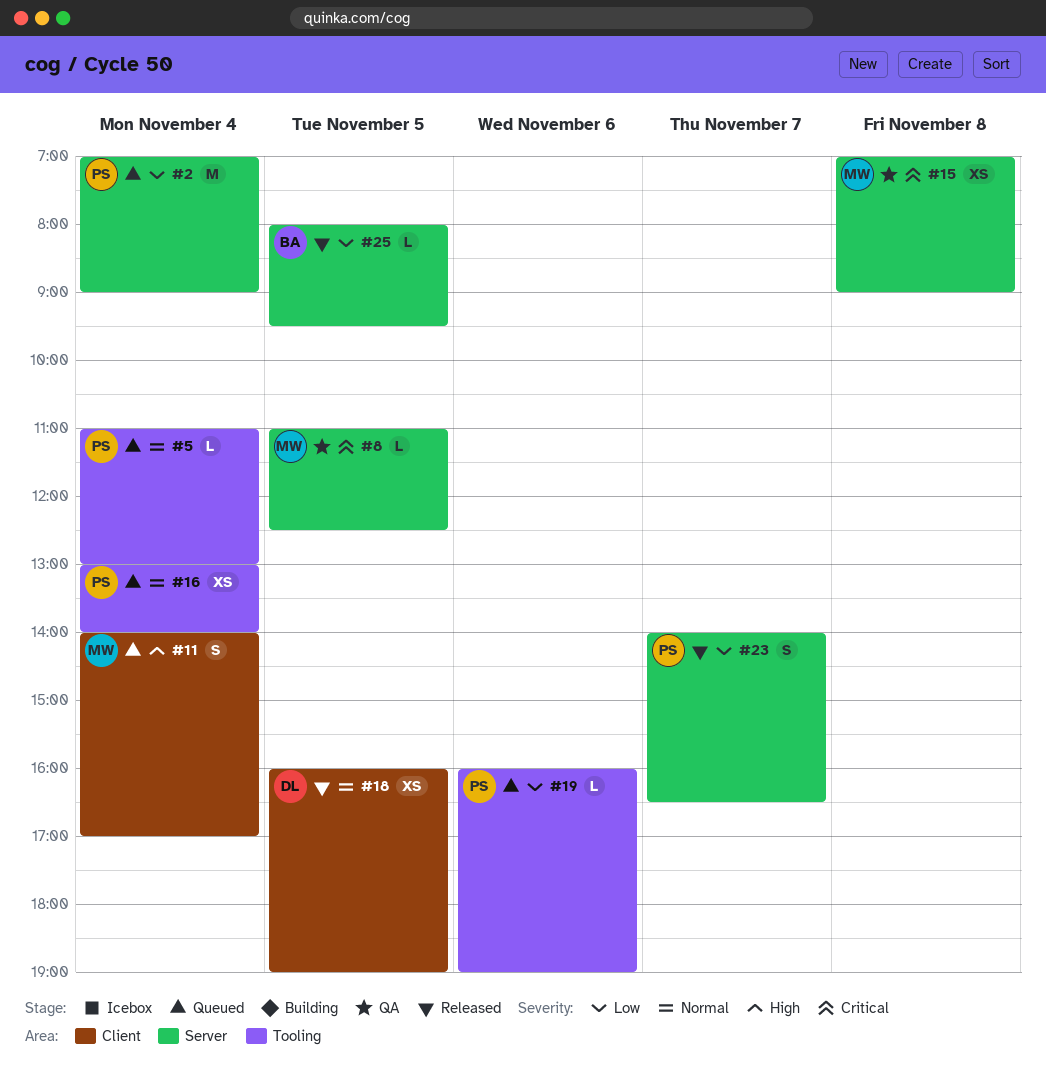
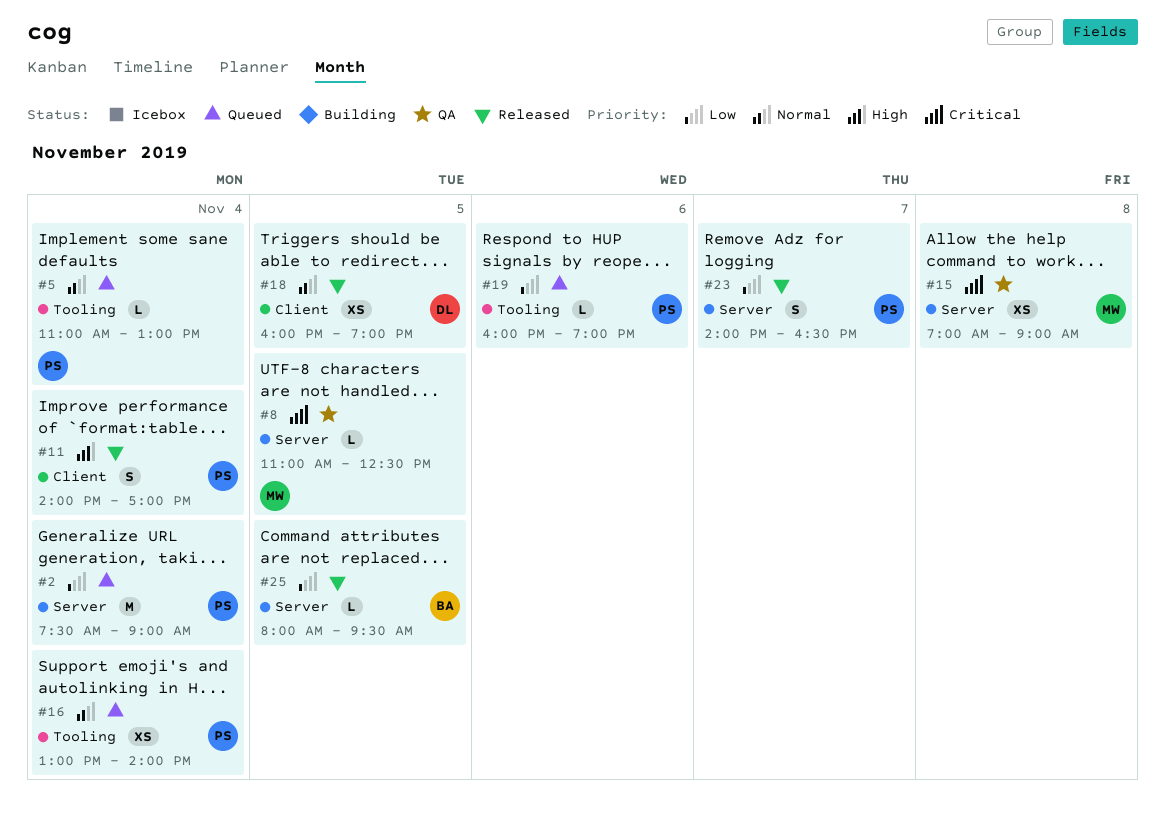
#2, begins: 07:00 -> 07:30
#11, status: Queued -> Released
#11, owner: MW -> PS

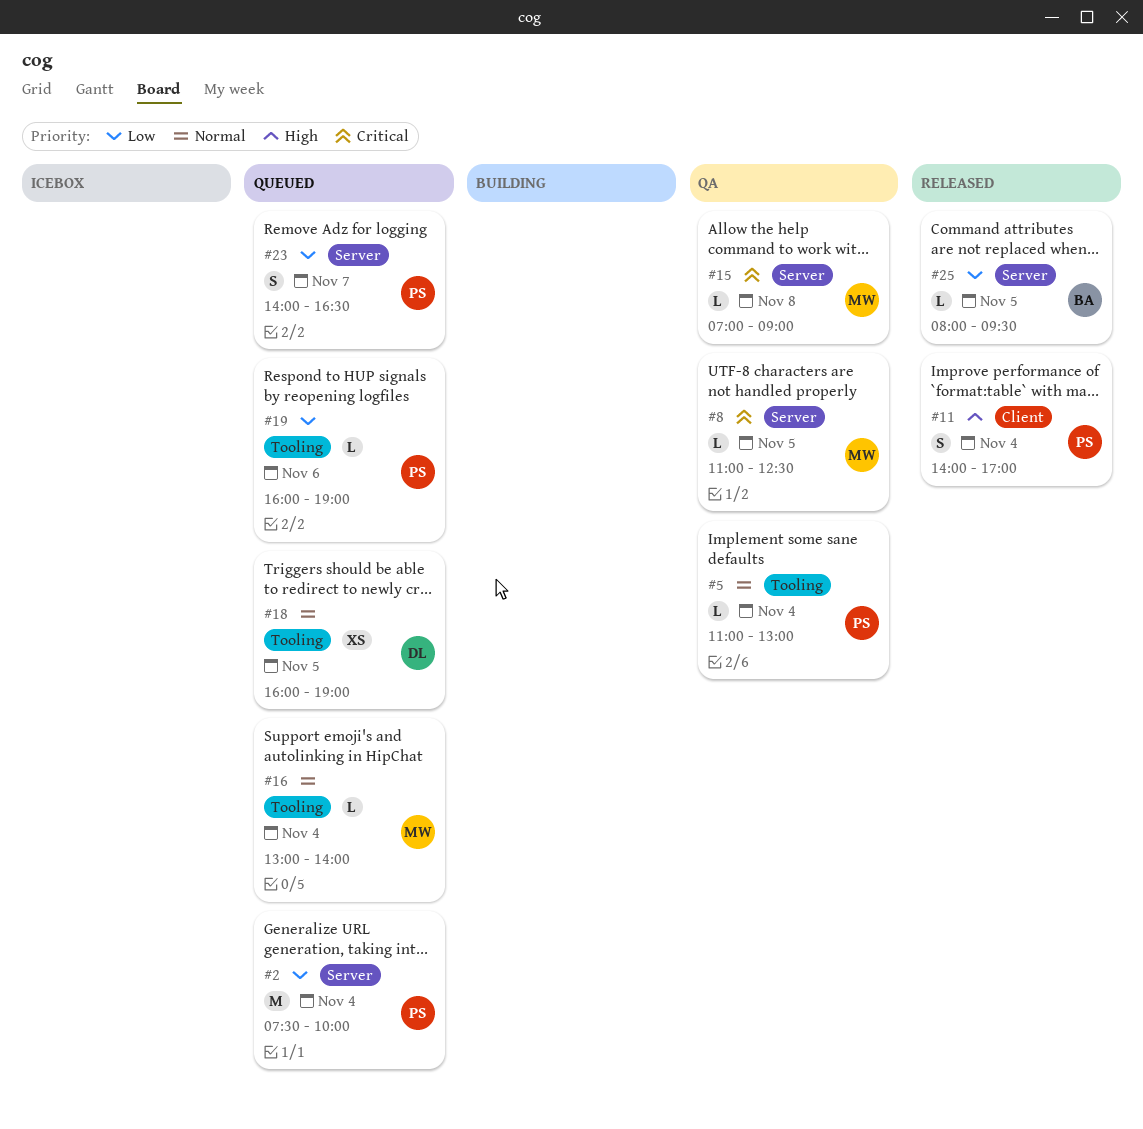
#2, ends: 09:00 -> 10:00
#5, status: Queued -> QA
#15, estimate: XS -> L
#16, owner: PS -> MW
#16, estimate: XS -> L
#18, status: Released -> Queued
#18, label: Client -> Tooling
#23, status: Released -> Queued

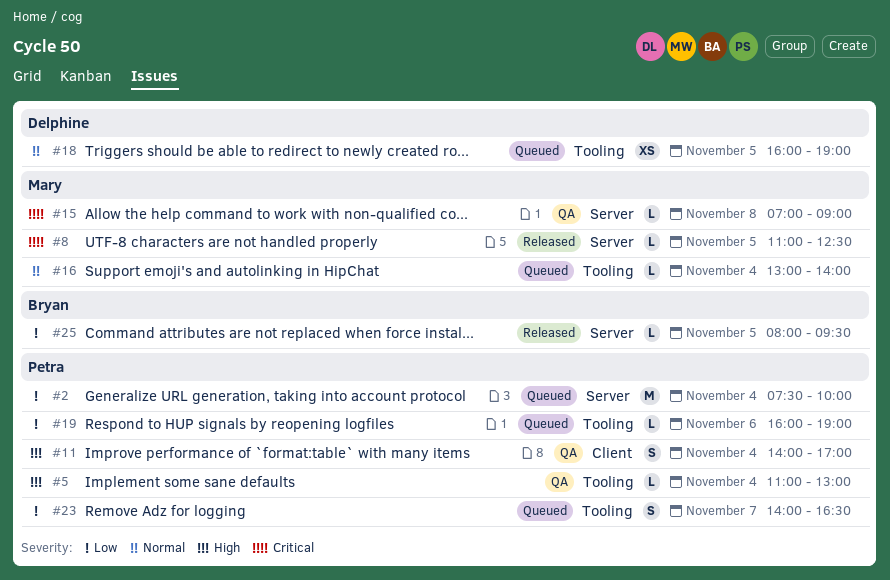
#5, priority: Normal -> High
#8, status: QA -> Released
#11, status: Released -> QA
#23, label: Server -> Tooling

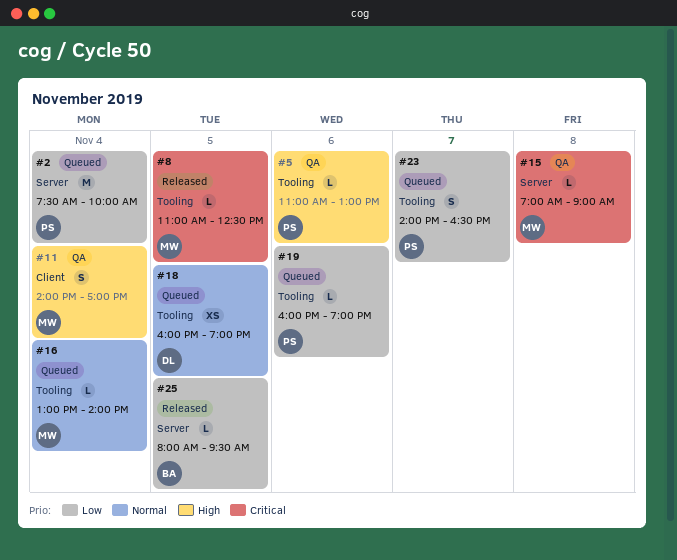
#5, day: Nov 4 -> Nov 6
#8, label: Server -> Tooling
#11, owner: Petra -> Mary

